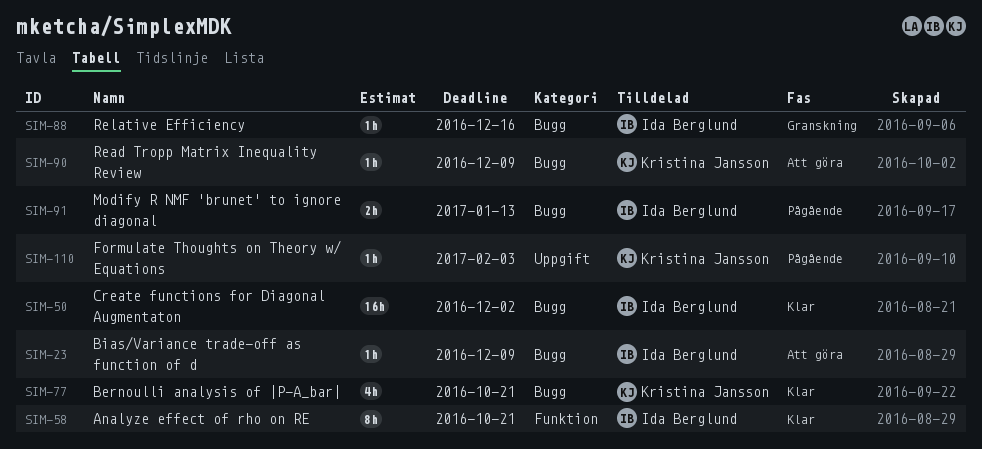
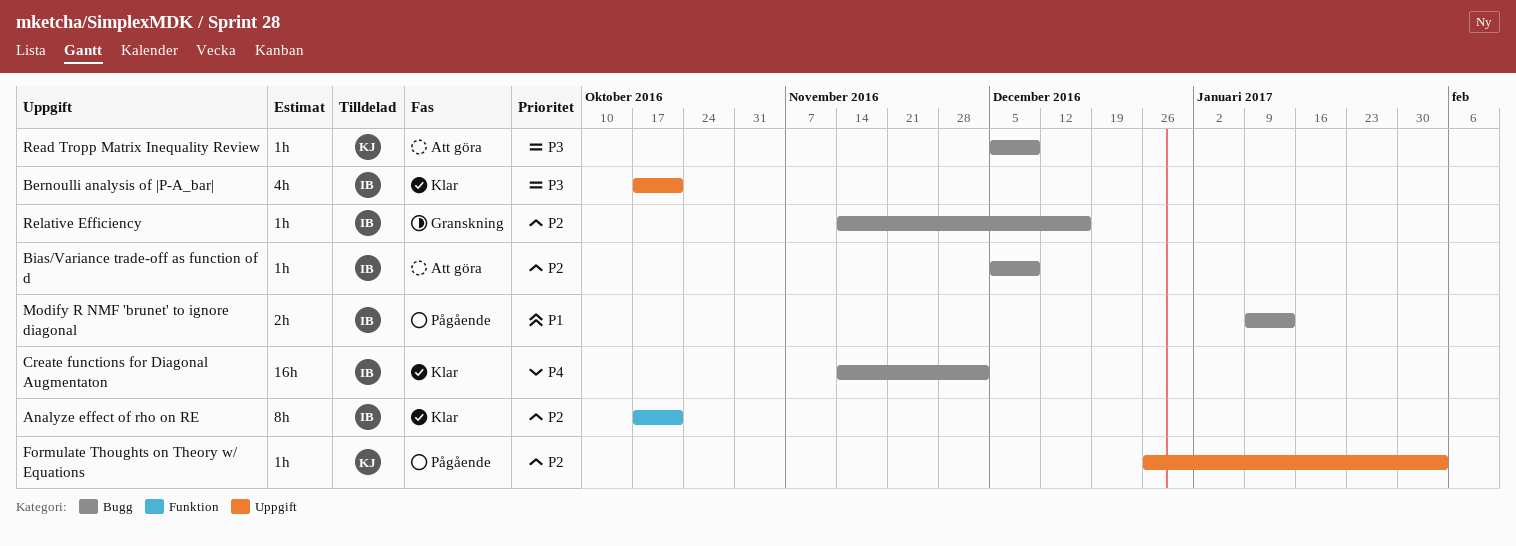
Bernoulli analysis of |P-A_bar|, owner: Kristina Jansson -> Ida Berglund
Bernoulli analysis of |P-A_bar|, label: Bugg -> Uppgift

